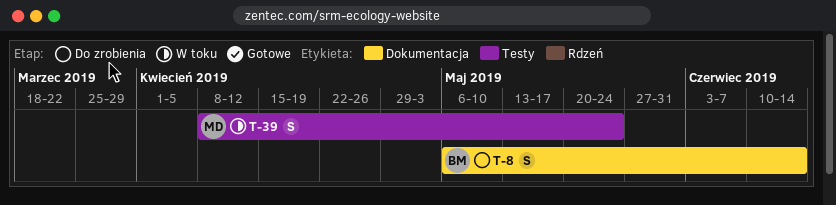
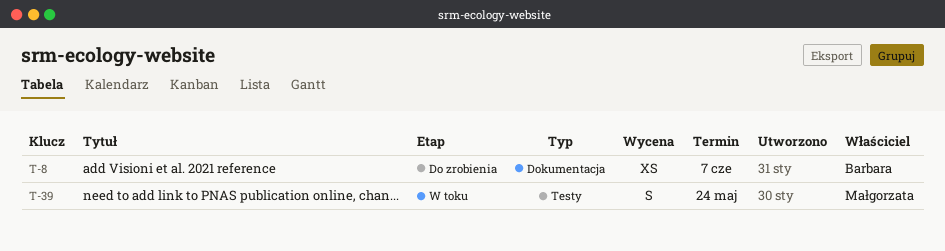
T-8, estimate: S -> XS
T-8, due: Jun 14 -> Jun 7

